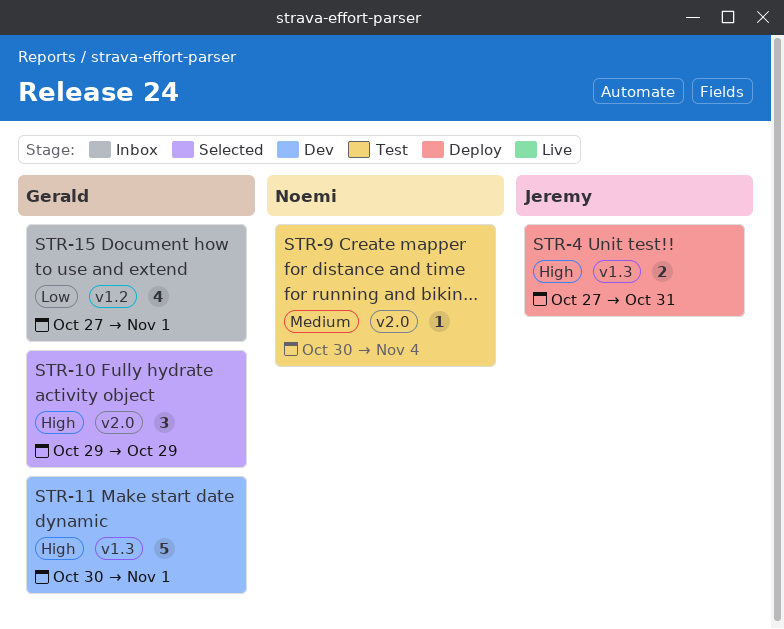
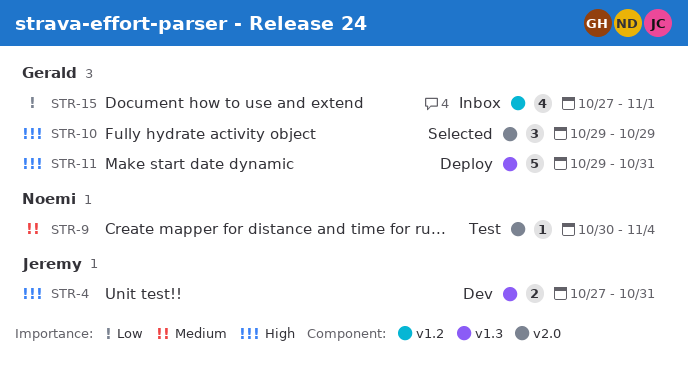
STR-4, status: Deploy -> Dev
STR-11, status: Dev -> Deploy
STR-11, start: Oct 30 -> Oct 29
STR-11, due: Nov 1 -> Oct 31

